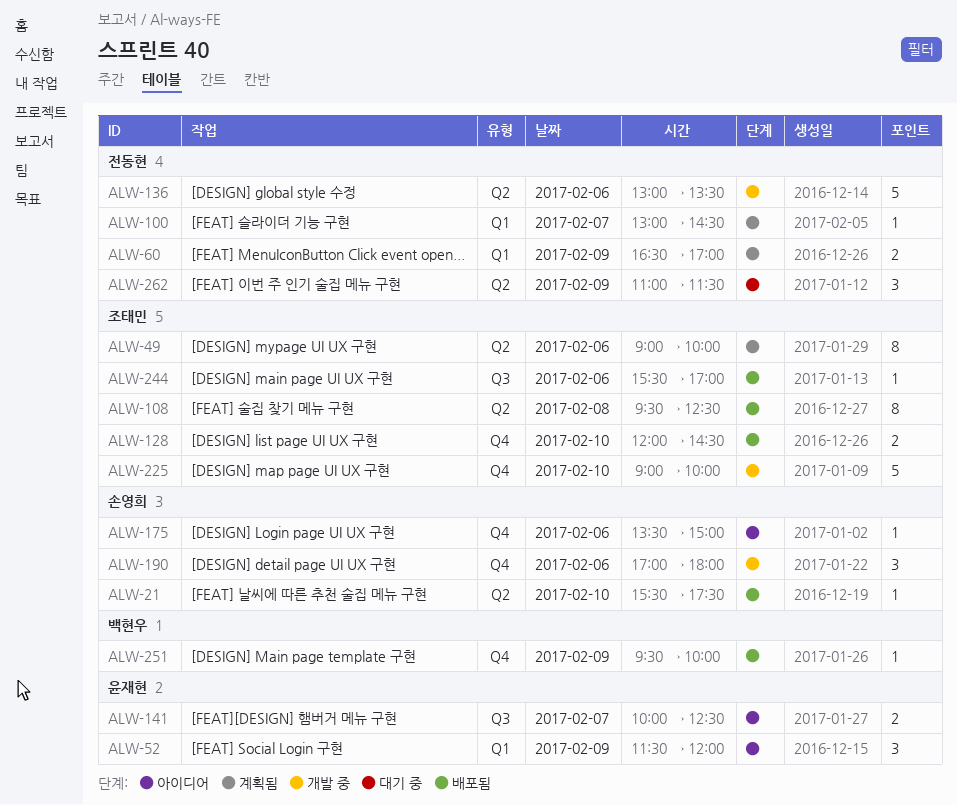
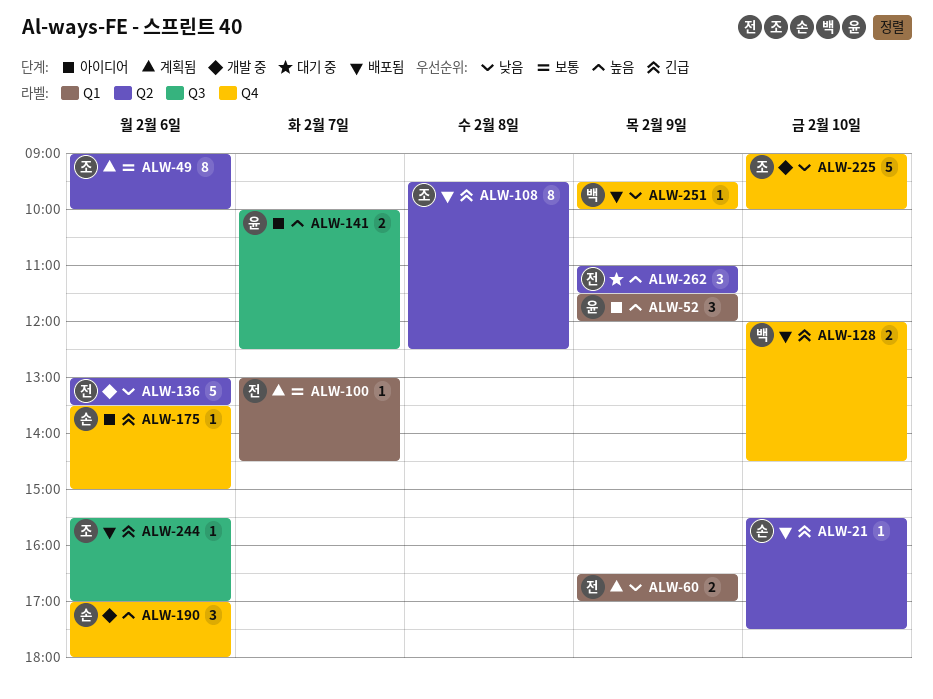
ALW-128, owner: 조태민 -> 백현우

